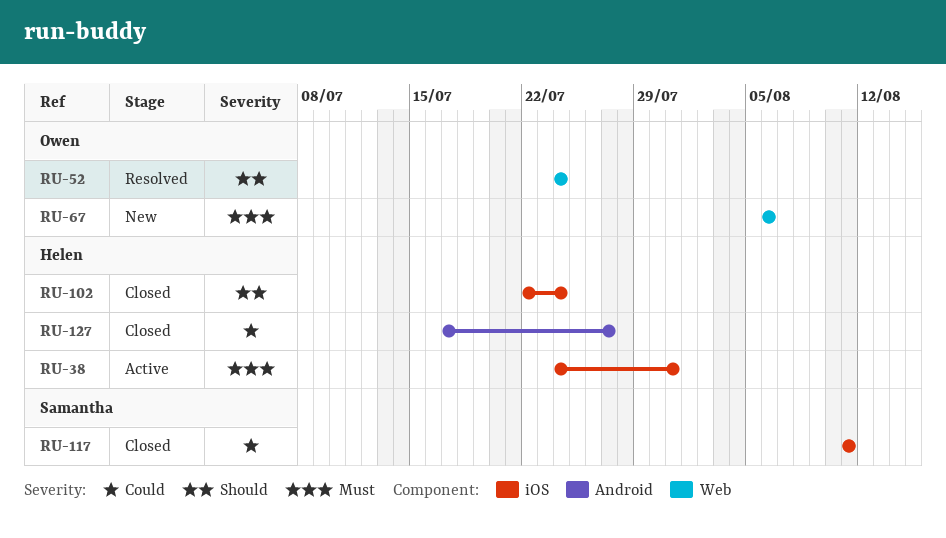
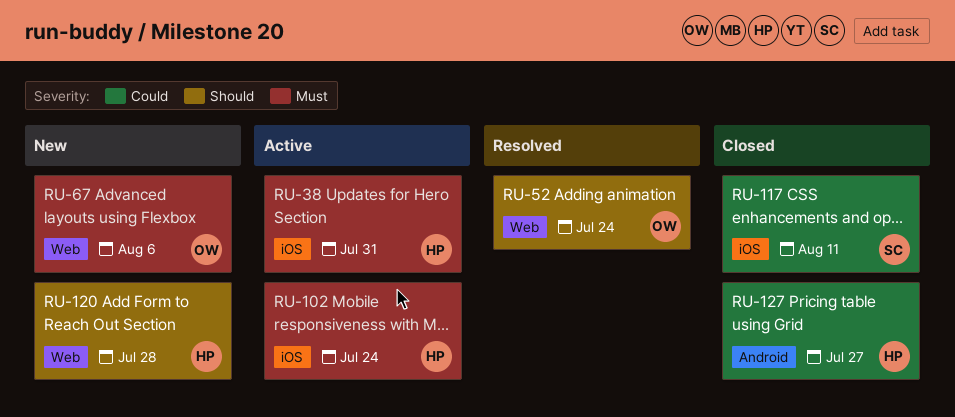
RU-102, status: Closed -> Active
RU-102, priority: Should -> Must
RU-120: none -> present

